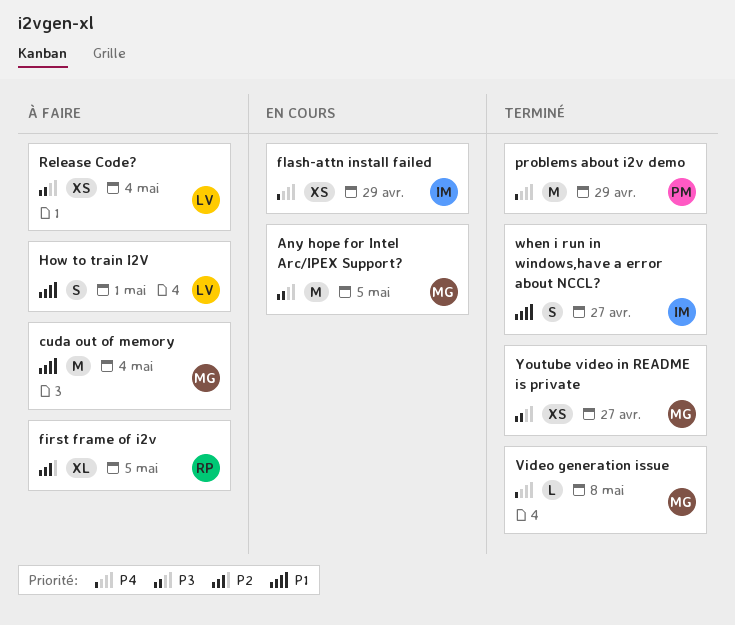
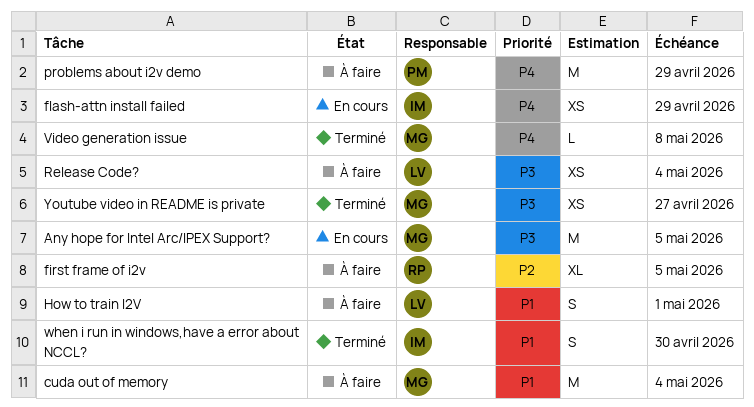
problems about i2v demo, status: Terminé -> À faire
when i run in windows,have a error about NCCL?, due: Apr 27 -> Apr 30

